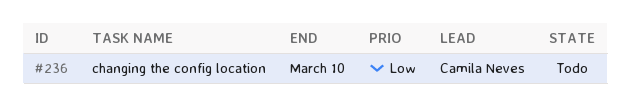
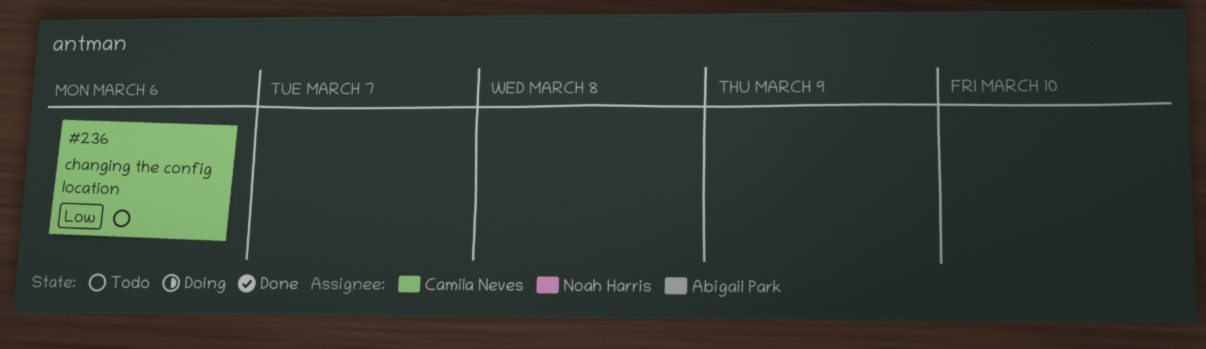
#236, due: Mar 10 -> Mar 6

